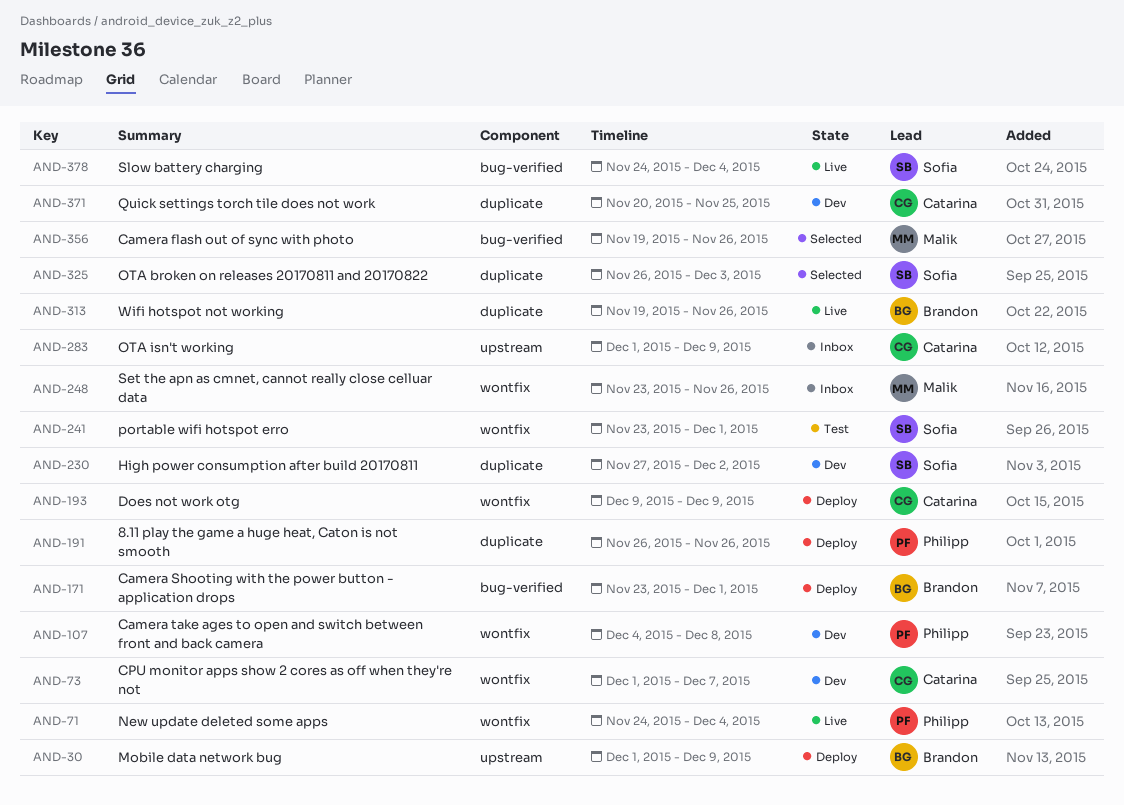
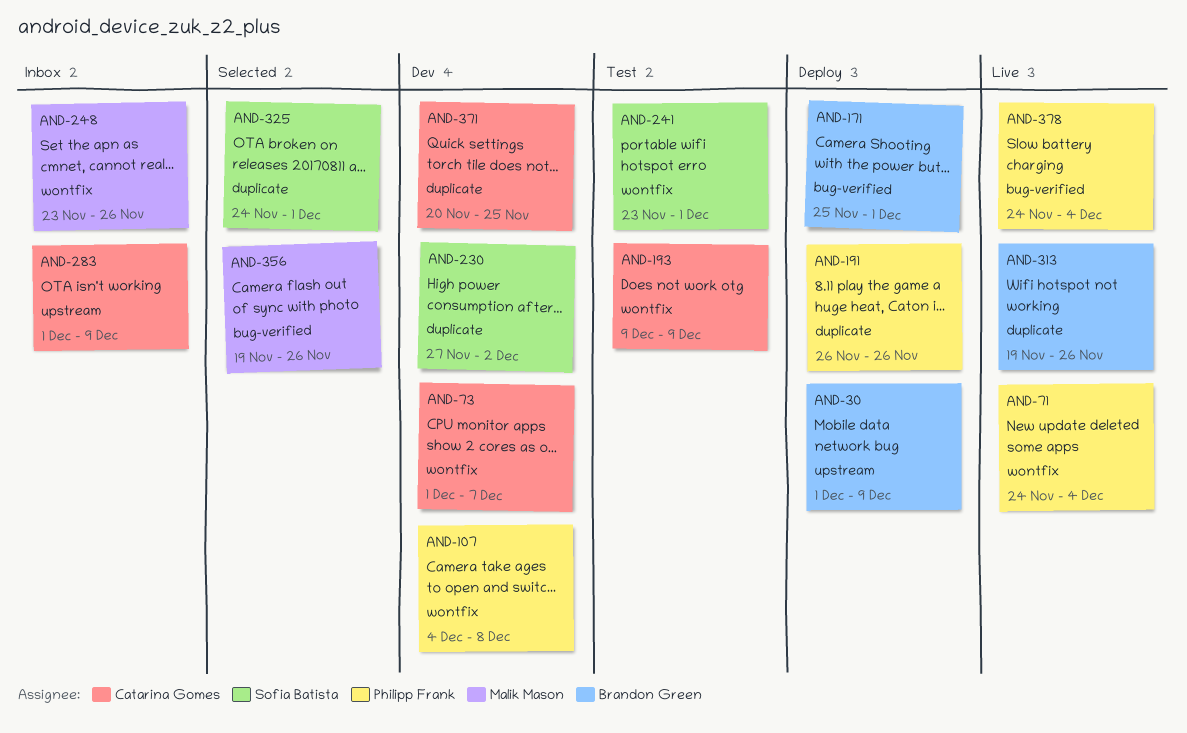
AND-171, start: Nov 23 -> Nov 25
AND-193, status: Deploy -> Test
AND-325, start: Nov 26 -> Nov 24
AND-325, due: Dec 3 -> Dec 1
AND-378, owner: Sofia Batista -> Philipp Frank

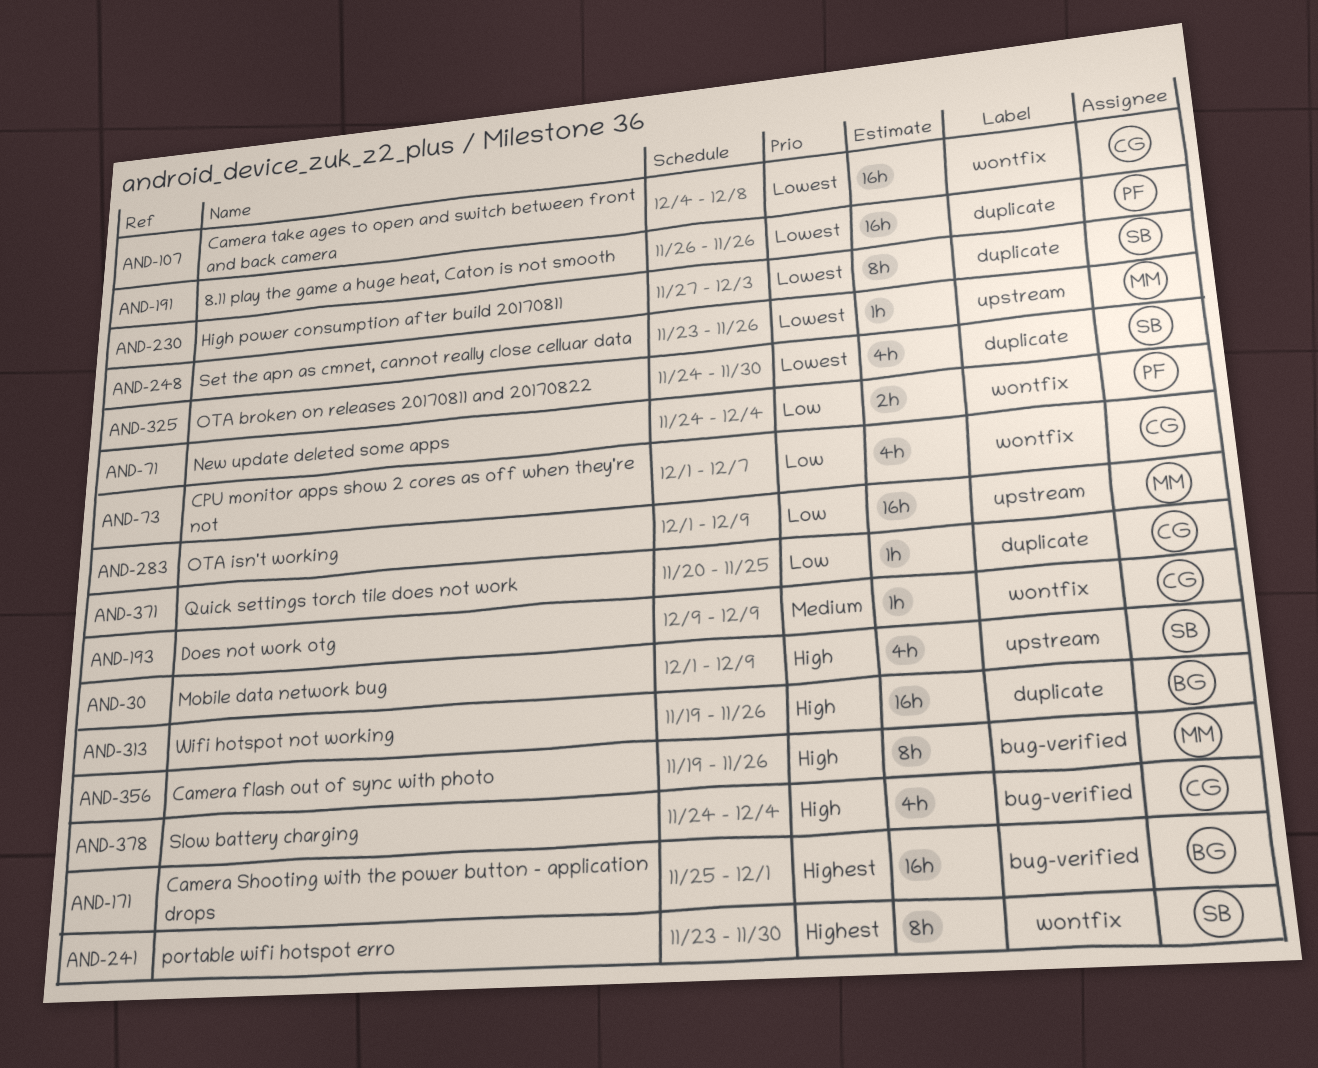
AND-30, owner: Brandon Green -> Sofia Batista
AND-107, owner: Philipp Frank -> Catarina Gomes
AND-230, due: Dec 2 -> Dec 3
AND-241, due: Dec 1 -> Nov 30
AND-248, label: wontfix -> upstream
AND-283, owner: Catarina Gomes -> Malik Mason
AND-325, due: Dec 1 -> Nov 30
AND-378, owner: Philipp Frank -> Catarina Gomes

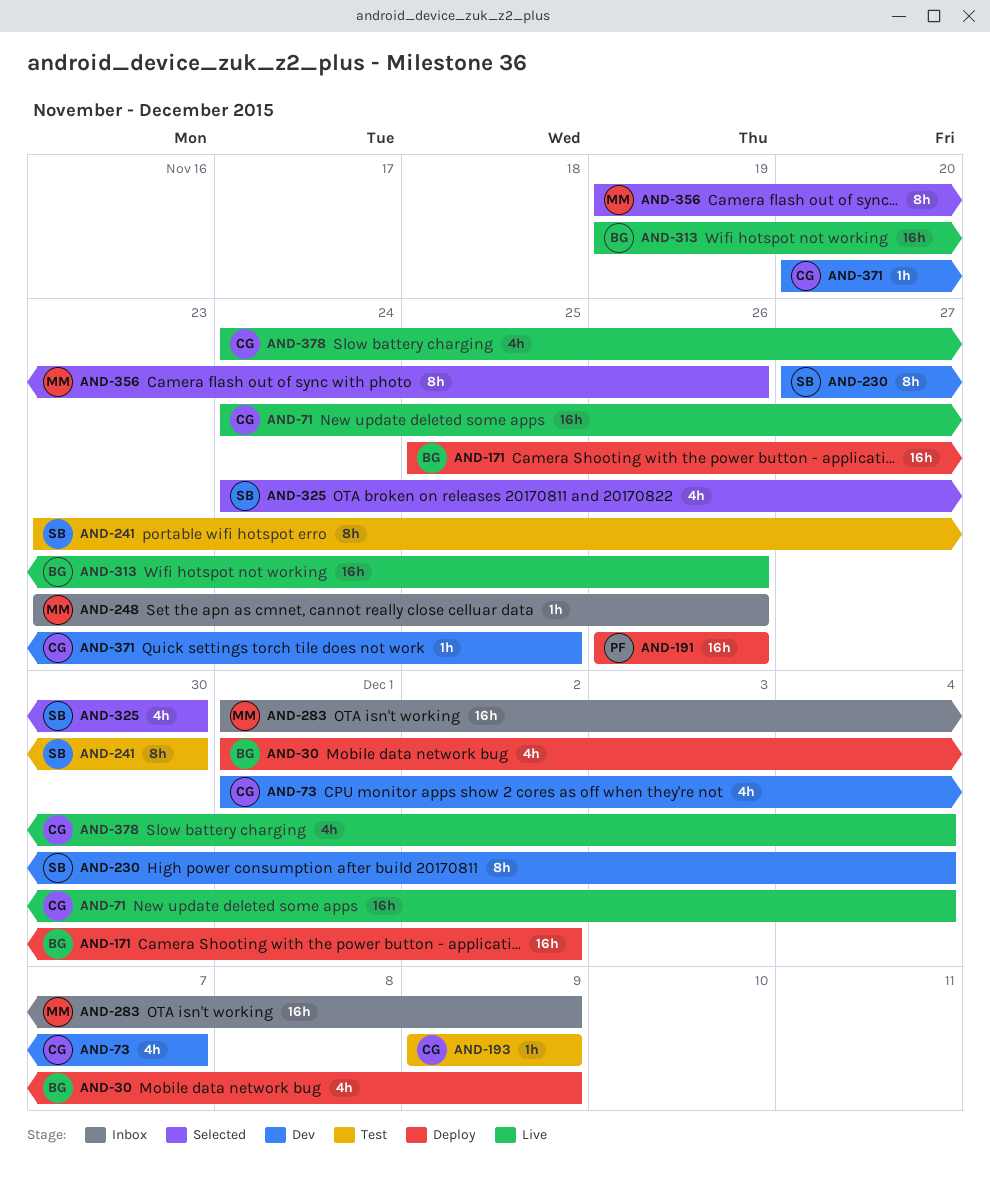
AND-30, owner: SB -> BG
AND-71, owner: PF -> CG
AND-71, estimate: 2h -> 16h
AND-107: present -> none
AND-171, due: Dec 1 -> Dec 2
AND-230, due: Dec 3 -> Dec 4

